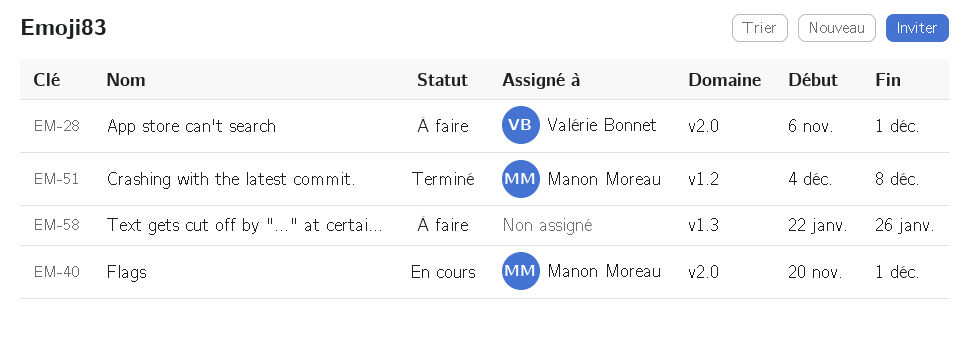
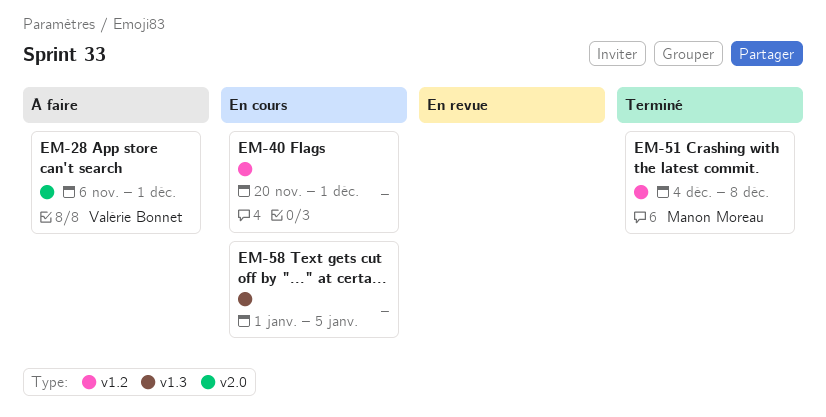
EM-40, owner: Manon Moreau -> none
EM-40, label: v2.0 -> v1.2
EM-58, status: À faire -> En cours
EM-58, start: Jan 22 -> Jan 1
EM-58, due: Jan 26 -> Jan 5

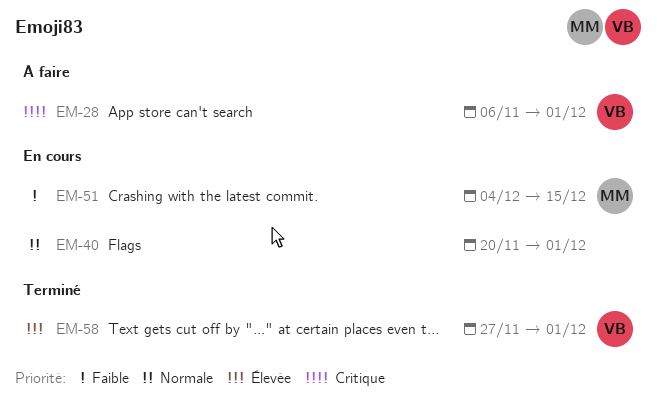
EM-51, status: Terminé -> En cours
EM-51, due: Dec 8 -> Dec 15
EM-58, status: En cours -> Terminé
EM-58, owner: none -> Valérie Bonnet
EM-58, start: Jan 1 -> Nov 27
EM-58, due: Jan 5 -> Dec 1

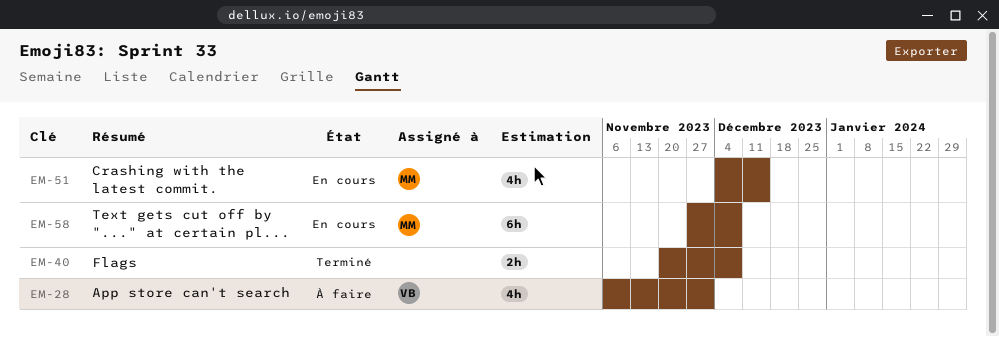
EM-40, status: En cours -> Terminé
EM-40, due: Dec 1 -> Dec 8
EM-58, status: Terminé -> En cours
EM-58, owner: VB -> MM
EM-58, due: Dec 1 -> Dec 8

